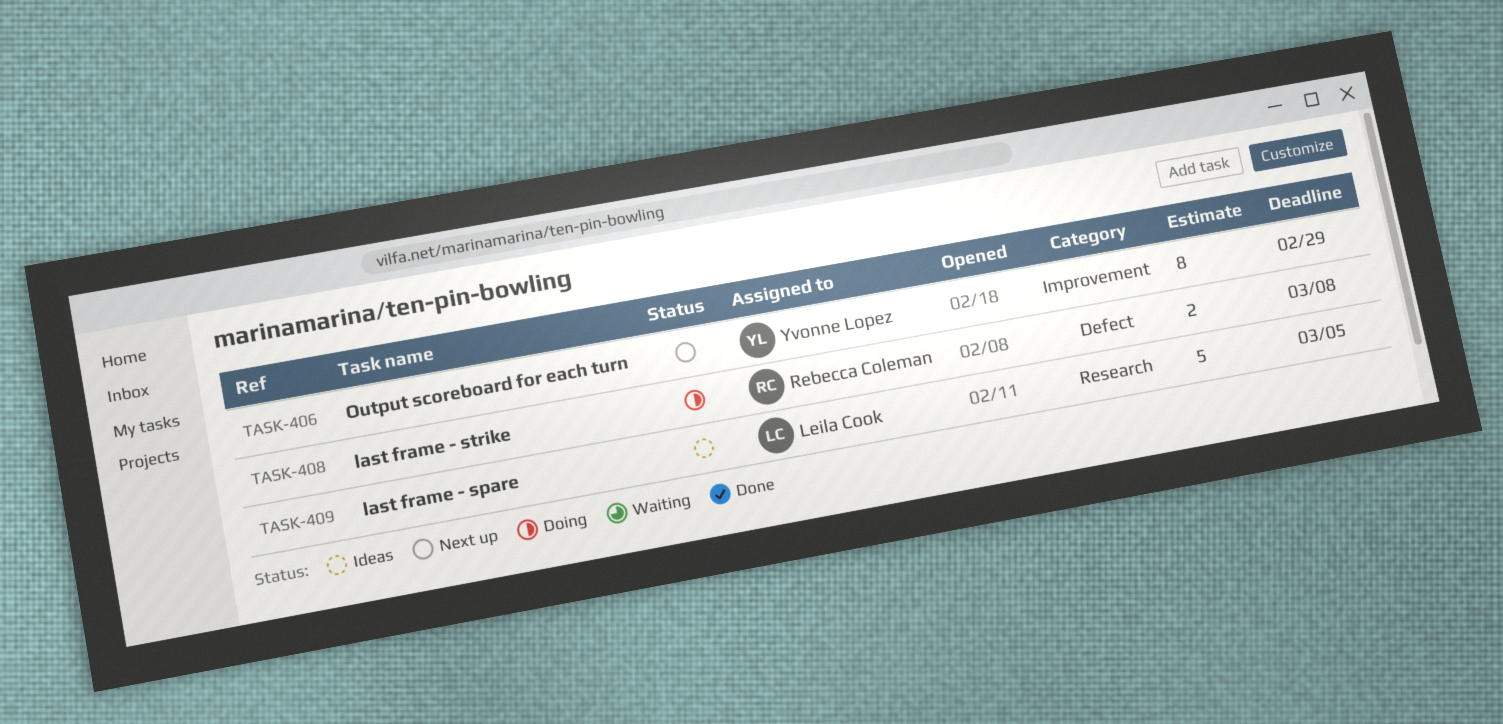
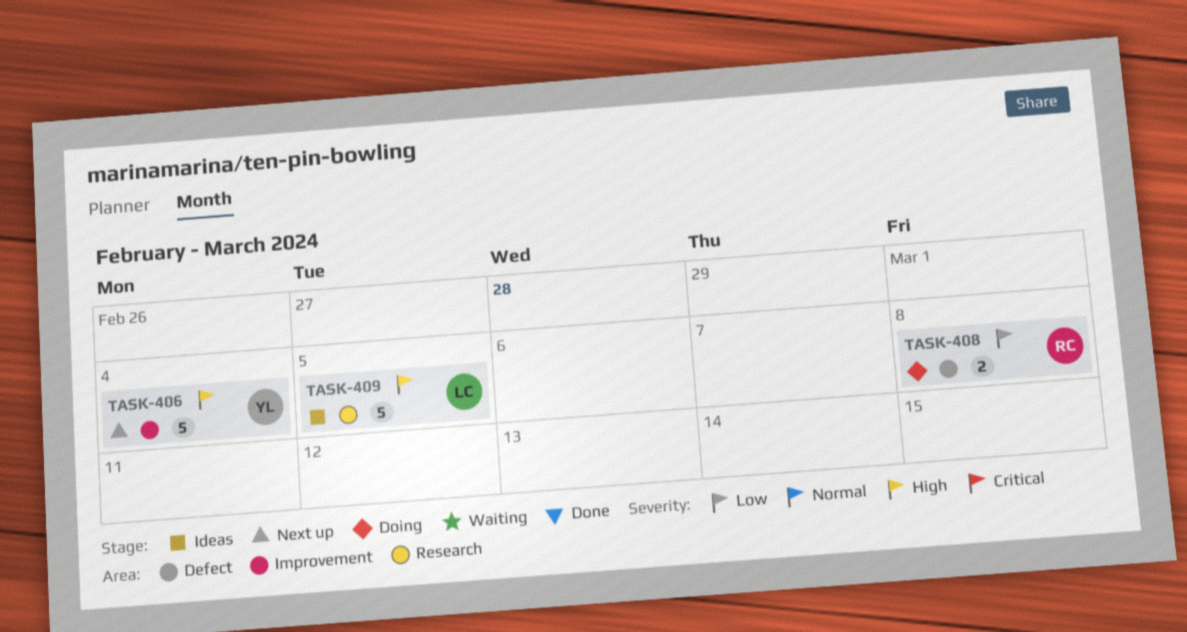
TASK-406, estimate: 8 -> 5
TASK-406, due: Feb 29 -> Mar 4

